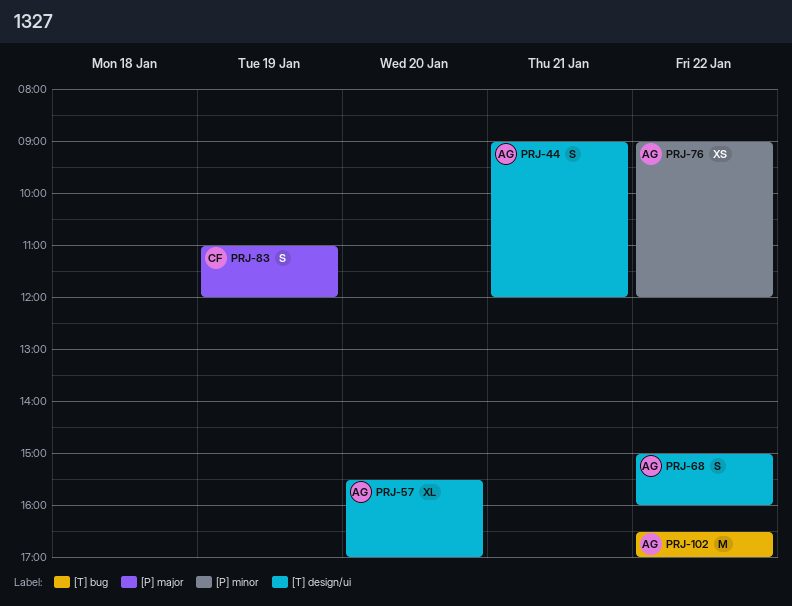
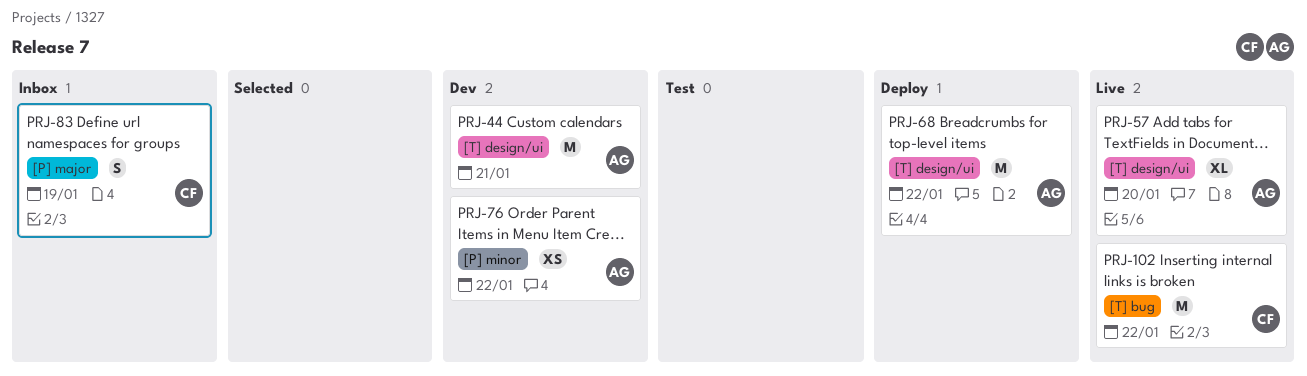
PRJ-44, estimate: S -> M
PRJ-68, estimate: S -> M
PRJ-102, owner: AG -> CF

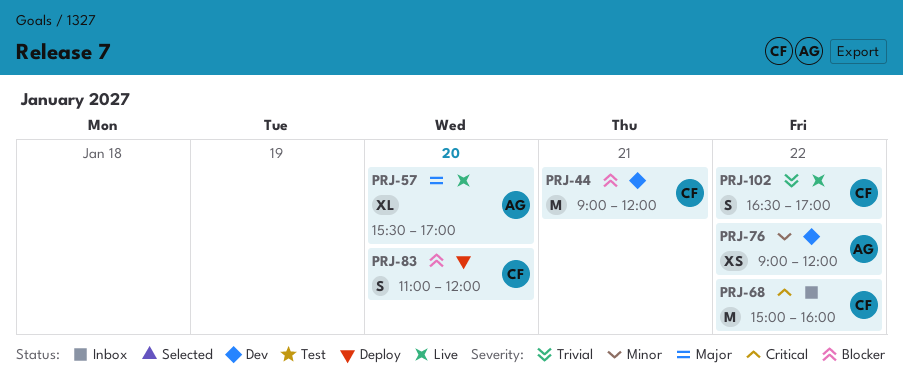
PRJ-44, owner: AG -> CF
PRJ-68, status: Deploy -> Inbox
PRJ-68, owner: AG -> CF
PRJ-83, status: Inbox -> Deploy
PRJ-83, day: Jan 19 -> Jan 20
PRJ-102, estimate: M -> S

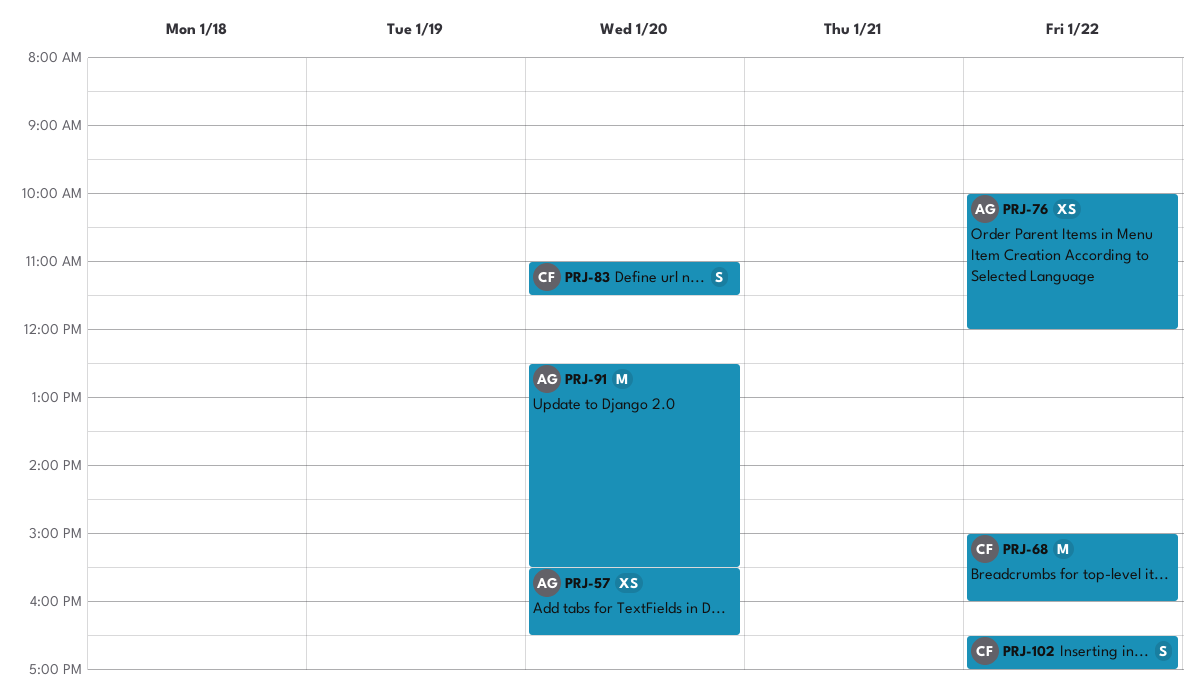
PRJ-44: present -> none
PRJ-57, estimate: XL -> XS
PRJ-57, ends: 17:00 -> 16:30
PRJ-76, begins: 09:00 -> 10:00
PRJ-83, ends: 12:00 -> 11:30
PRJ-91: none -> present

